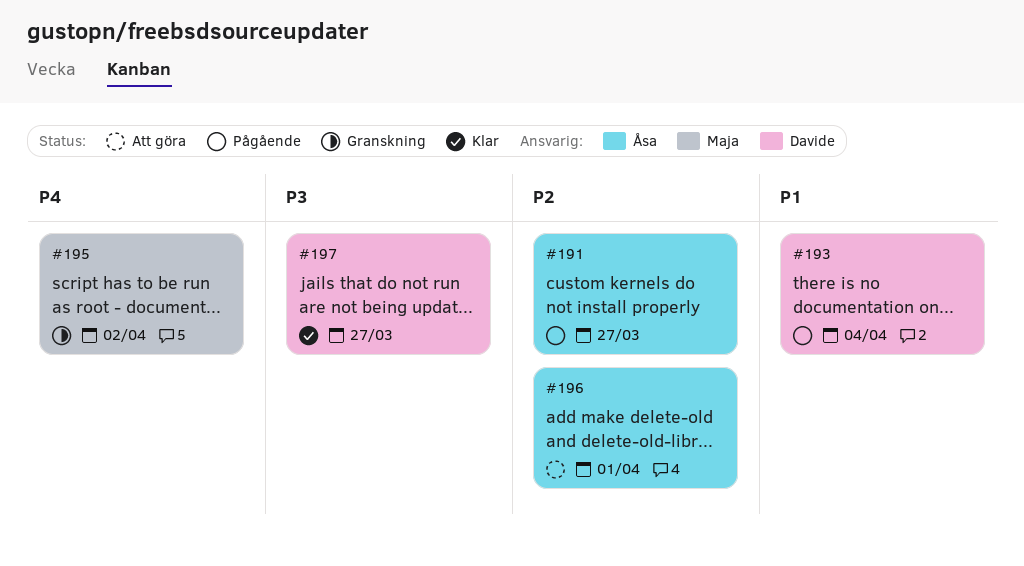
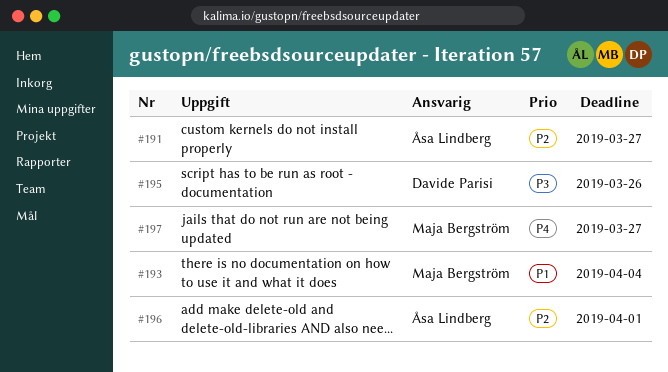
#193, owner: Davide Parisi -> Maja Bergström
#195, owner: Maja Bergström -> Davide Parisi
#195, priority: P4 -> P3
#195, due: Apr 2 -> Mar 26
#197, owner: Davide Parisi -> Maja Bergström
#197, priority: P3 -> P4

